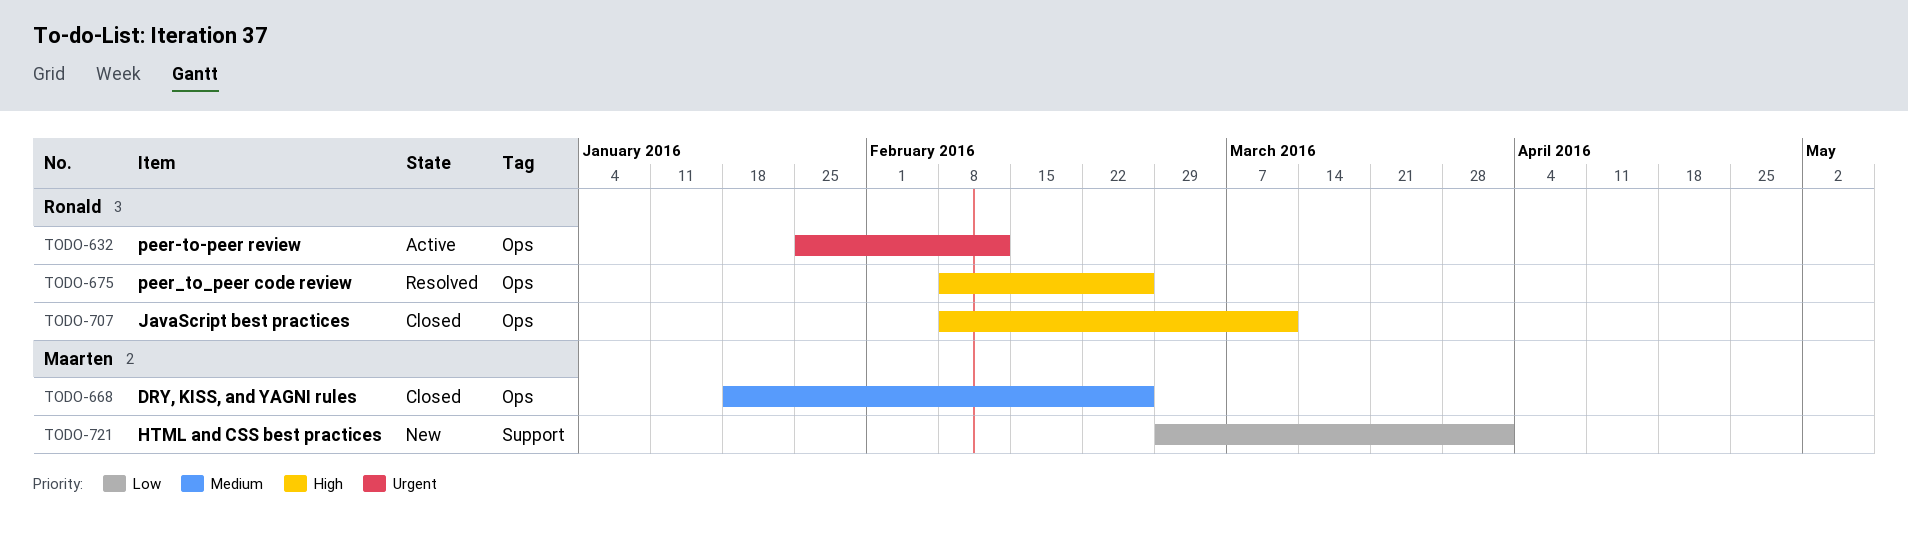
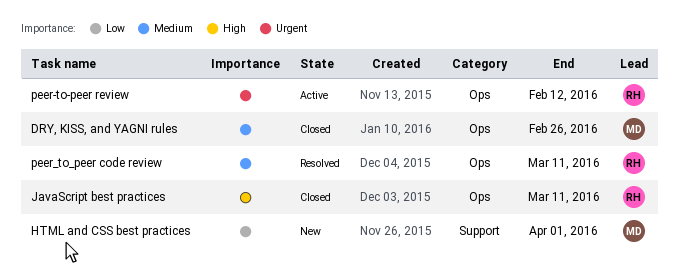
peer_to_peer code review, priority: High -> Medium
peer_to_peer code review, due: Feb 26 -> Mar 11

